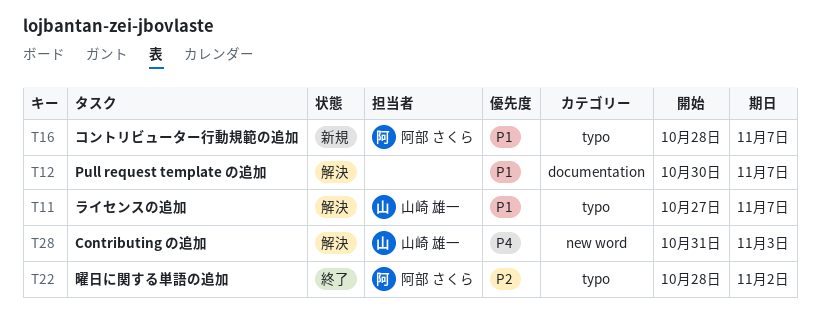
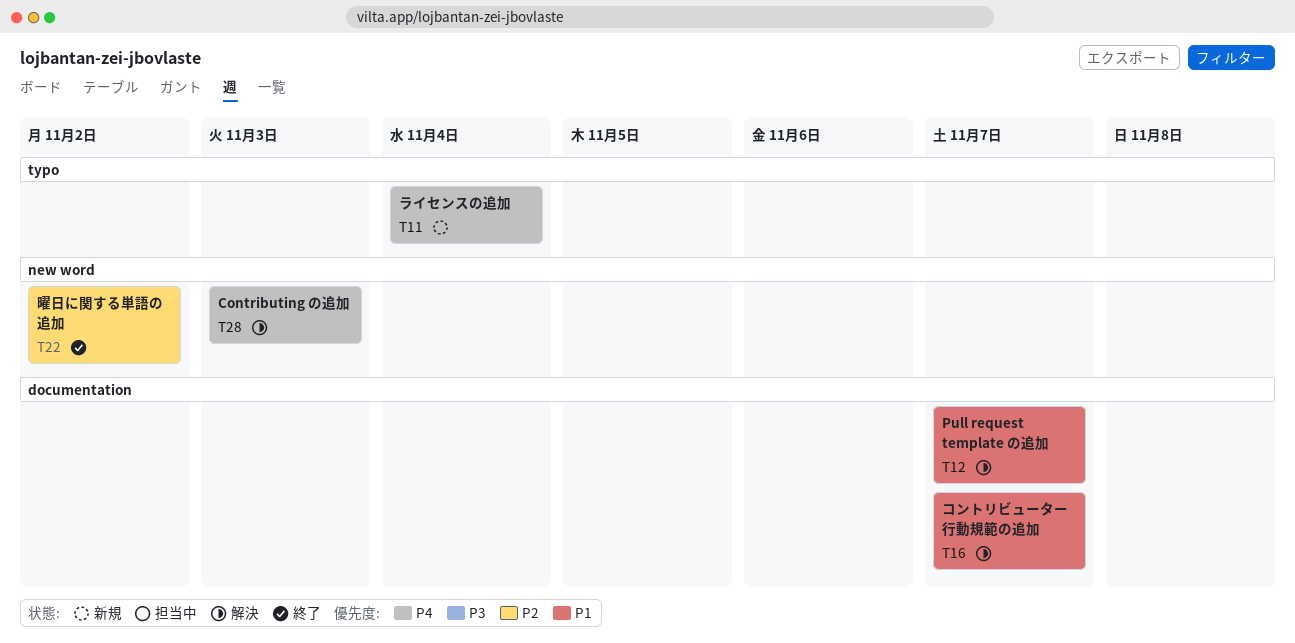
T11, status: 解決 -> 新規
T11, priority: P1 -> P4
T11, due: Nov 7 -> Nov 4
T16, status: 新規 -> 解決
T16, label: typo -> documentation
T22, label: typo -> new word

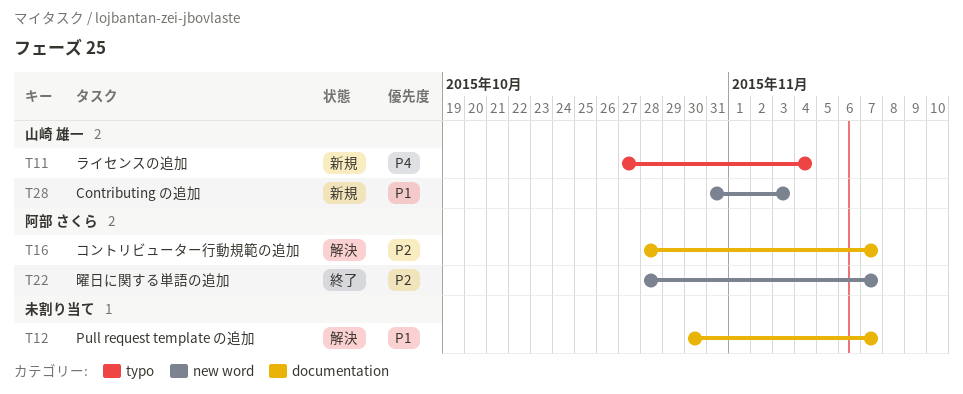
T16, priority: P1 -> P2
T22, due: Nov 2 -> Nov 7
T28, status: 解決 -> 新規
T28, priority: P4 -> P1

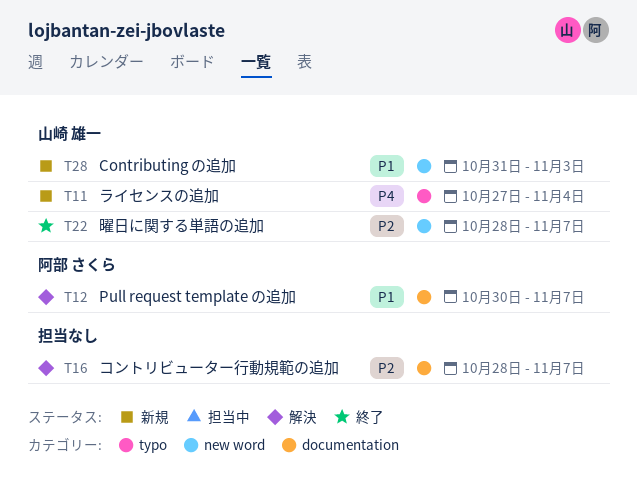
T12, owner: none -> 阿部 さくら
T16, owner: 阿部 さくら -> none
T22, owner: 阿部 さくら -> 山崎 雄一

